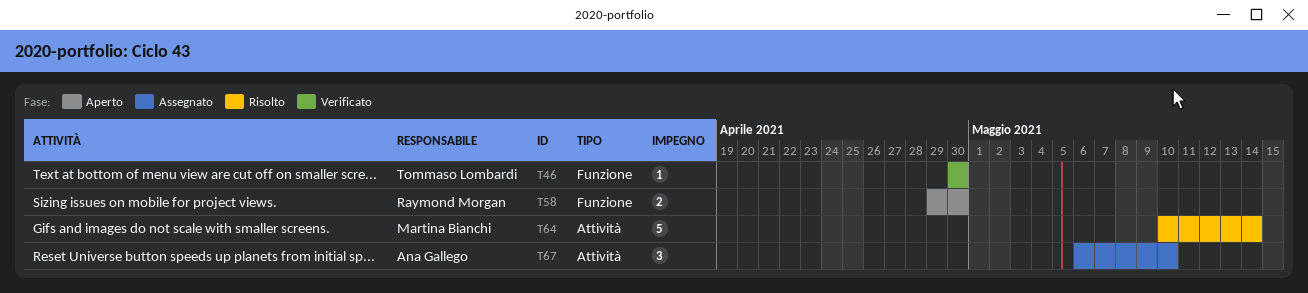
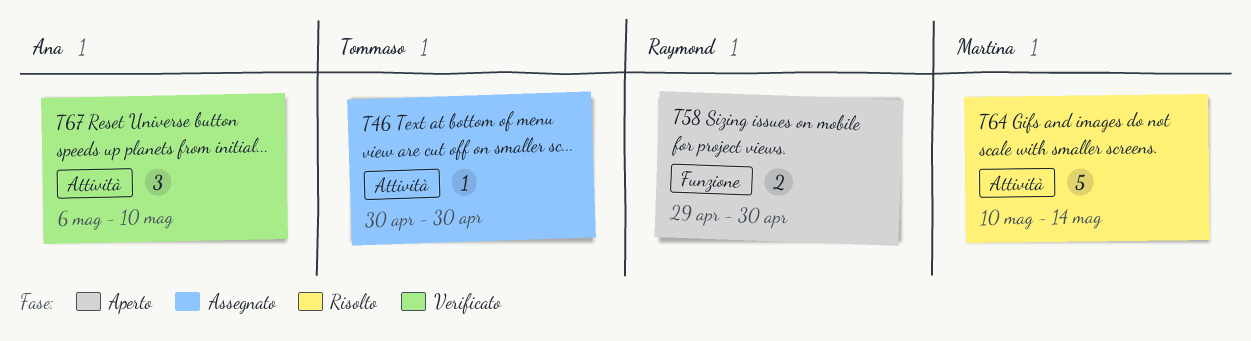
T46, status: Verificato -> Assegnato
T46, label: Funzione -> Attività
T67, status: Assegnato -> Verificato

